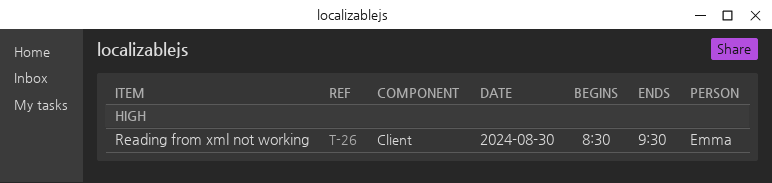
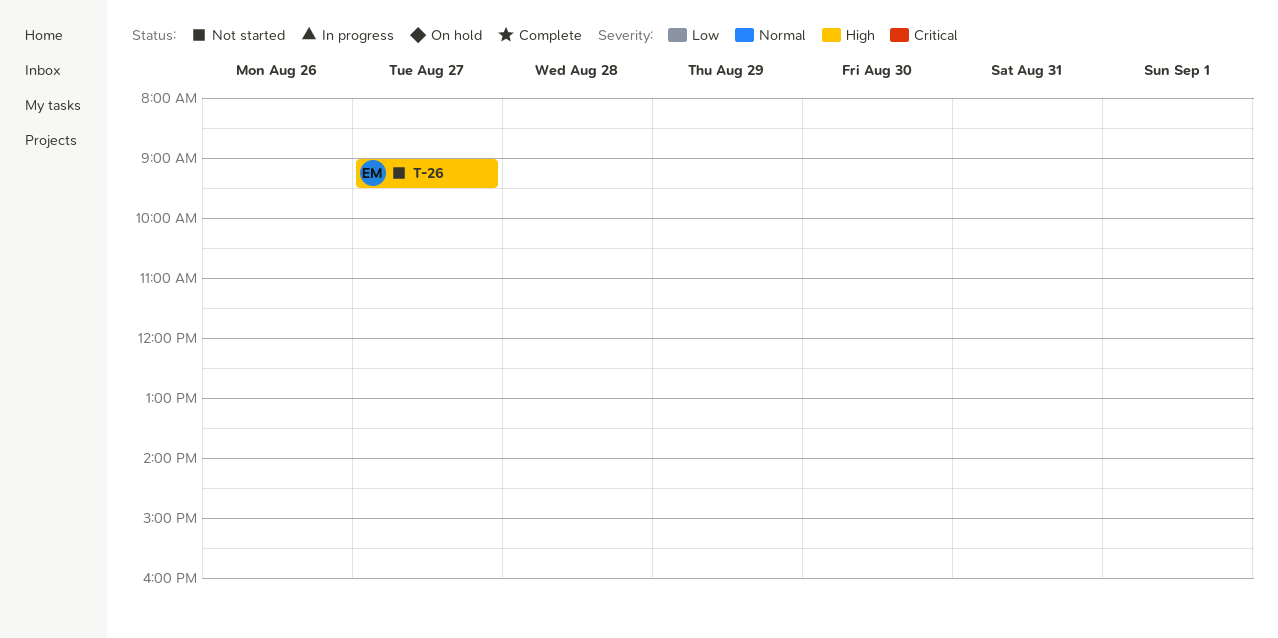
T-26, day: Aug 30 -> Aug 27
T-26, begins: 08:30 -> 09:00

